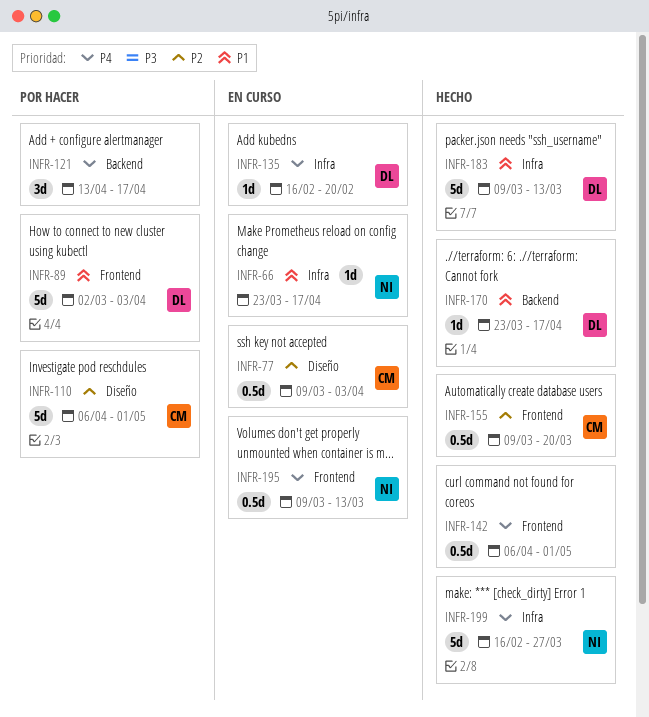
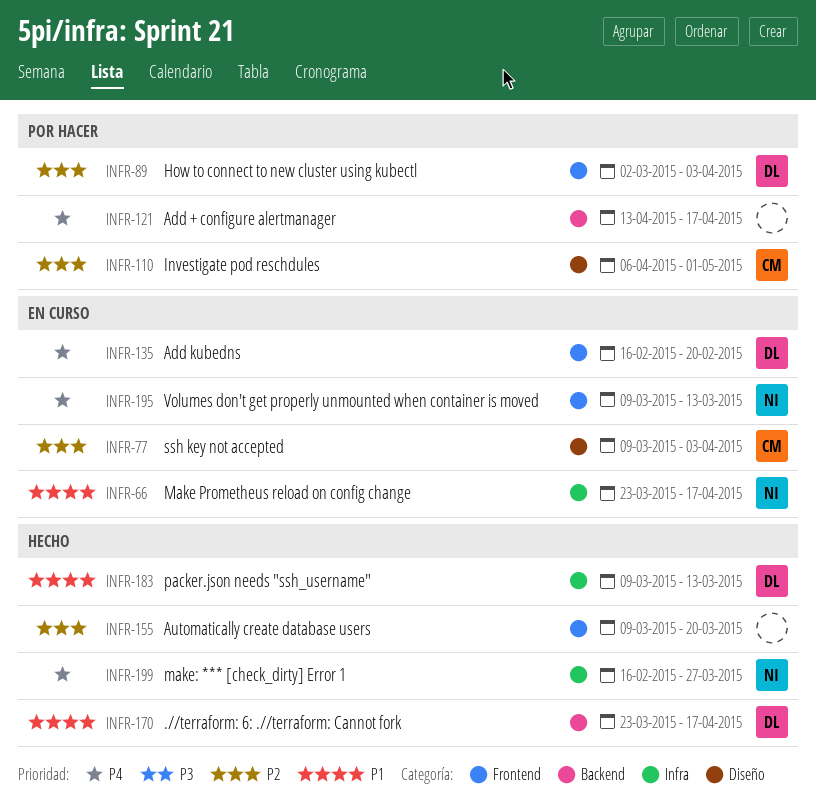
INFR-89, priority: P1 -> P2
INFR-135, label: Infra -> Frontend
INFR-142: present -> none
INFR-155, owner: CM -> none

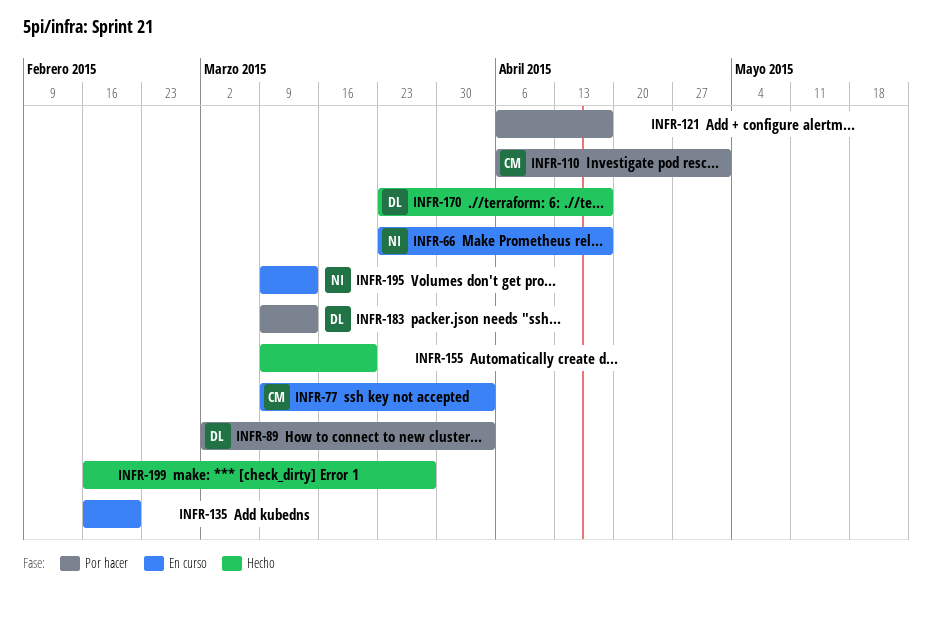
INFR-121, start: Apr 13 -> Apr 6
INFR-135, owner: DL -> none
INFR-183, status: Hecho -> Por hacer
INFR-199, owner: NI -> none

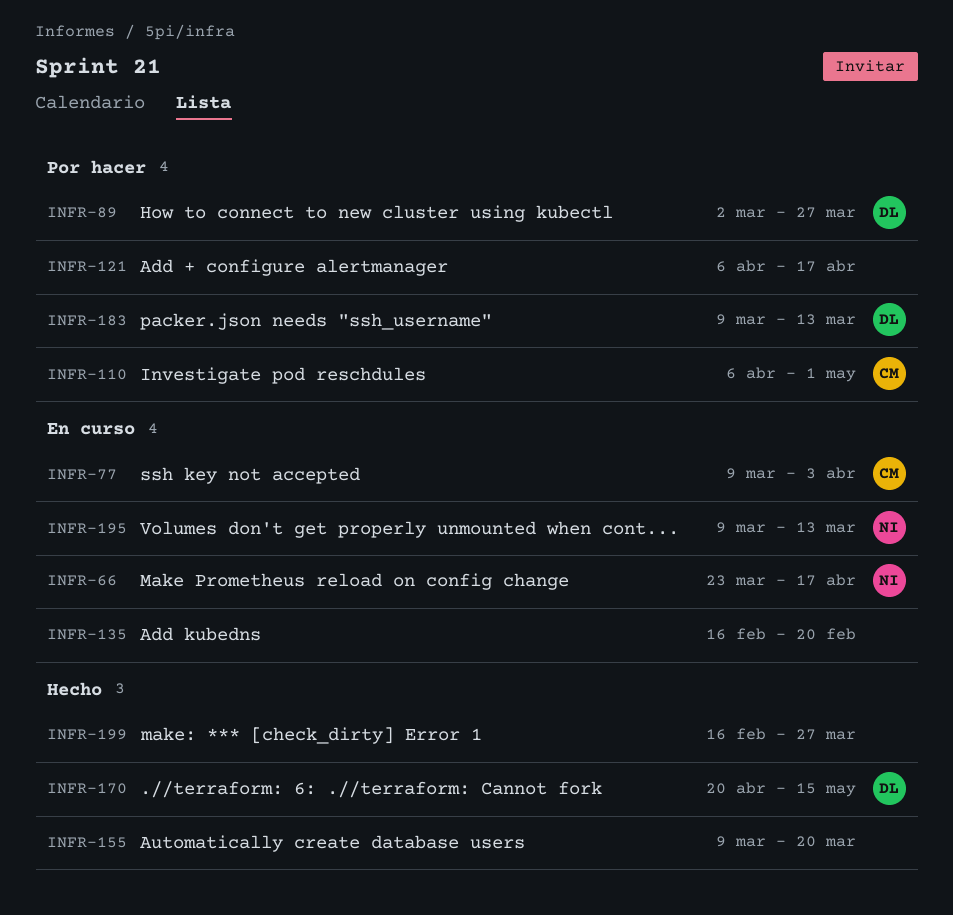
INFR-89, due: Apr 3 -> Mar 27
INFR-170, start: Mar 23 -> Apr 20
INFR-170, due: Apr 17 -> May 15

